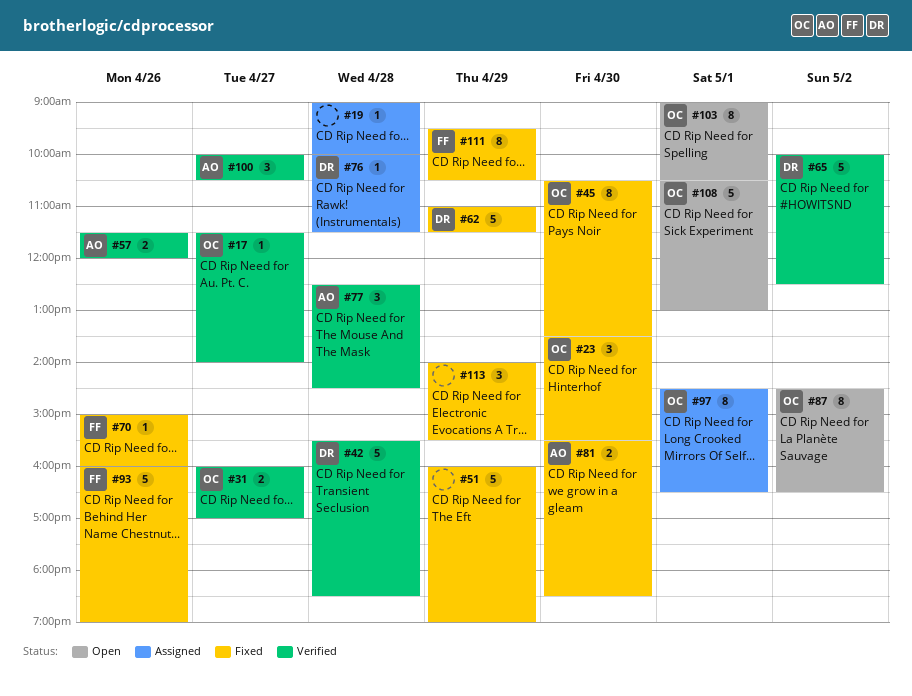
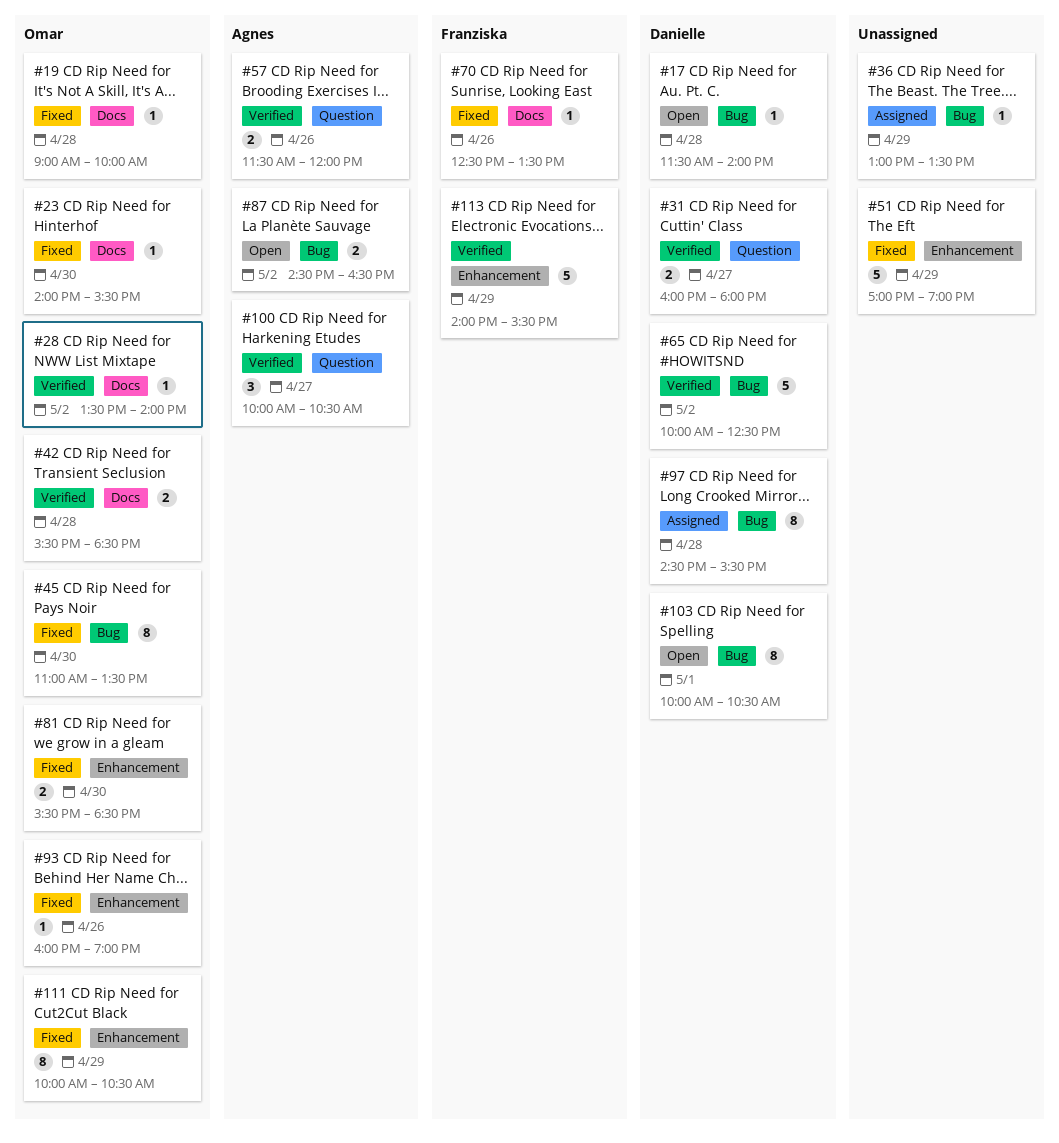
#17, status: Verified -> Open
#17, owner: Omar -> Danielle
#17, day: Apr 27 -> Apr 28
#19, status: Assigned -> Fixed
#19, owner: none -> Omar
#23, estimate: 3 -> 1
#23, begins: 13:30 -> 14:00
#28: none -> present
#31, owner: Omar -> Danielle
#31, ends: 17:00 -> 18:00
#36: none -> present
#42, owner: Danielle -> Omar
#42, estimate: 5 -> 2
#45, begins: 10:30 -> 11:00
#51, begins: 16:00 -> 17:00
#62: present -> none
#70, begins: 15:00 -> 12:30
#70, ends: 16:00 -> 13:30
#76: present -> none
#77: present -> none
#81, owner: Agnes -> Omar
#87, owner: Omar -> Agnes
#87, estimate: 8 -> 2
#93, owner: Franziska -> Omar
#93, estimate: 5 -> 1
#97, owner: Omar -> Danielle
#97, day: May 1 -> Apr 28
#97, ends: 16:30 -> 15:30
#103, owner: Omar -> Danielle
#103, begins: 09:00 -> 10:00
#108: present -> none
#111, owner: Franziska -> Omar
#111, begins: 09:30 -> 10:00
#113, status: Fixed -> Verified
#113, owner: none -> Franziska
#113, estimate: 3 -> 5

